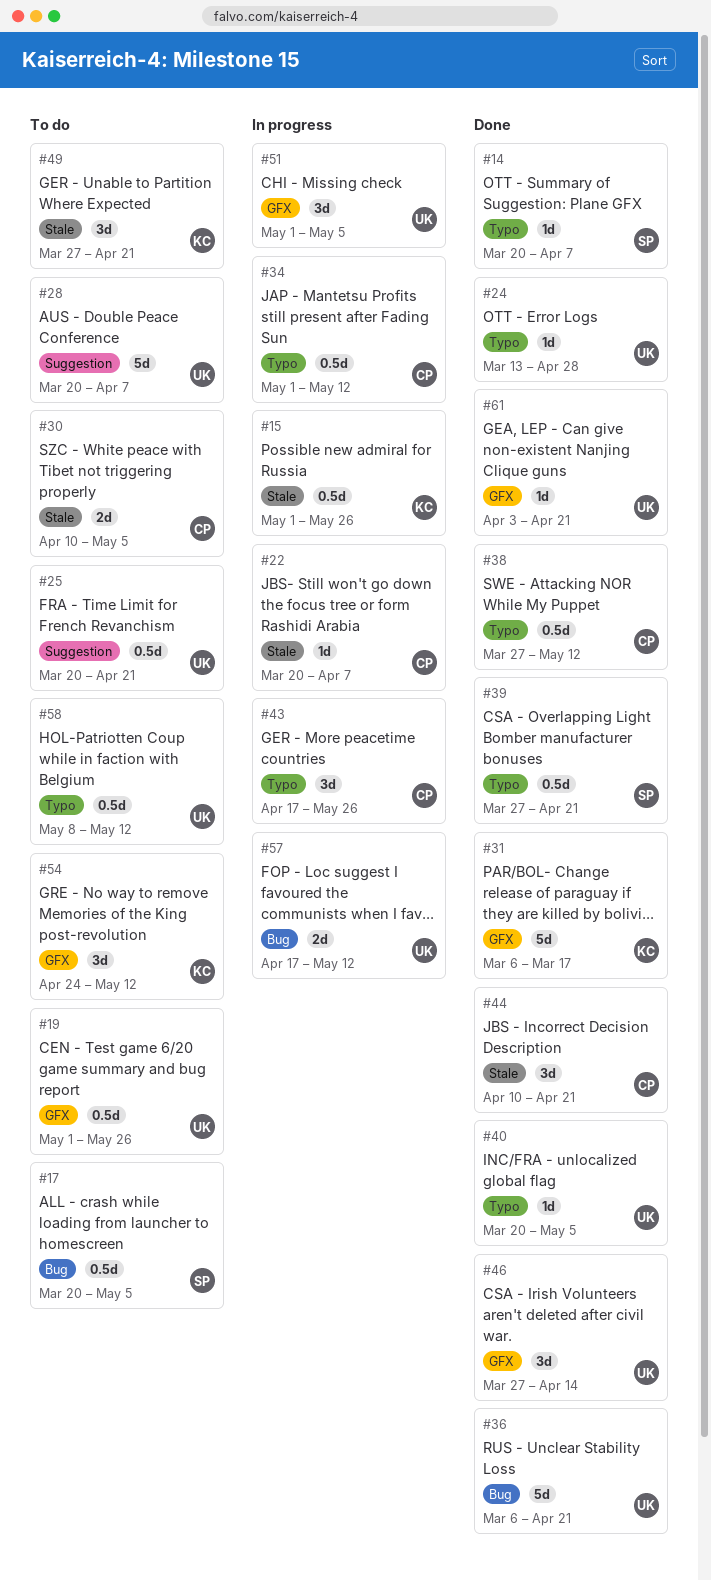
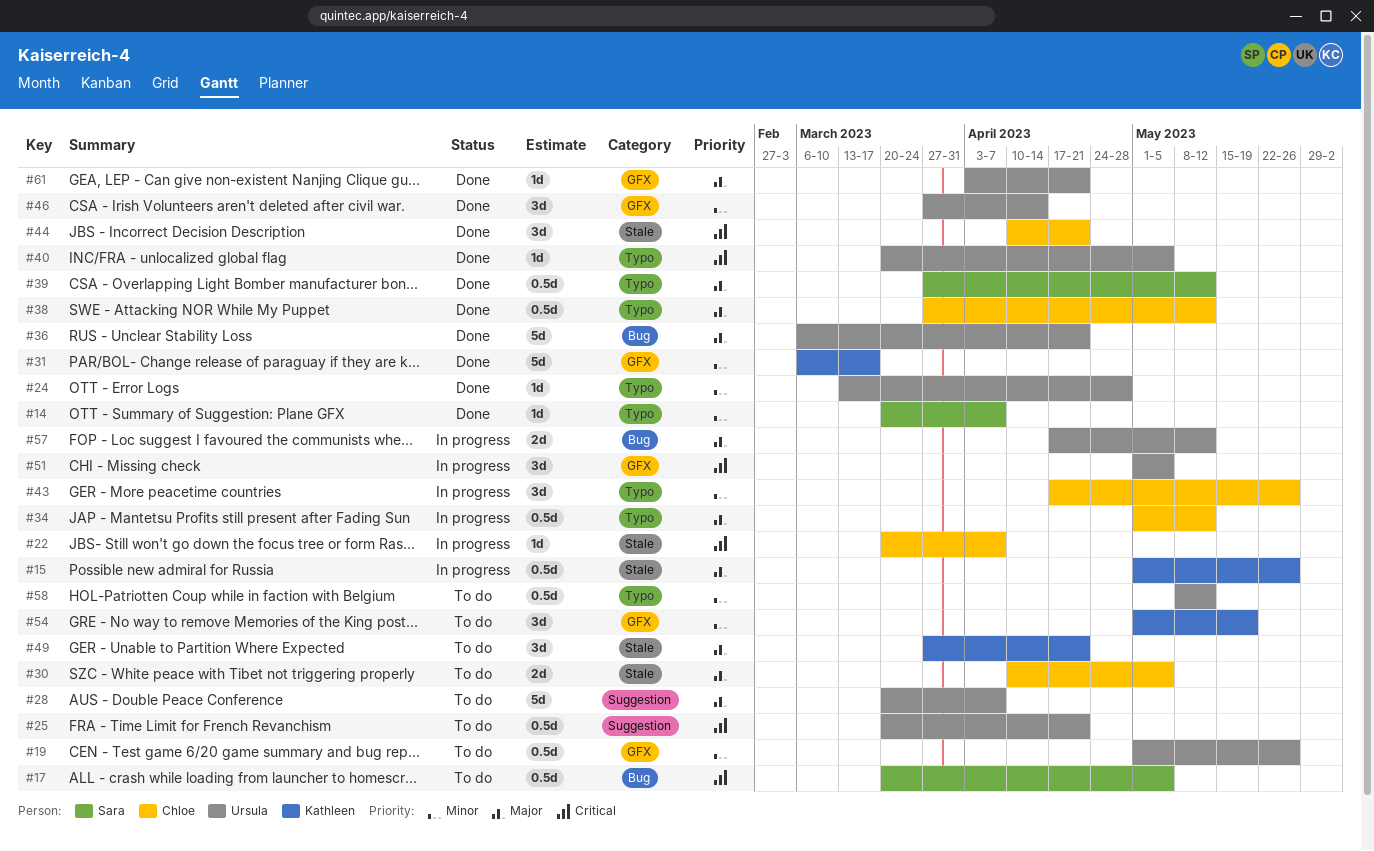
#39, due: Apr 21 -> May 12
#54, start: Apr 24 -> May 1
#54, due: May 12 -> May 19

